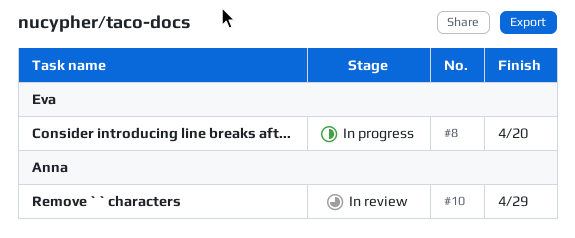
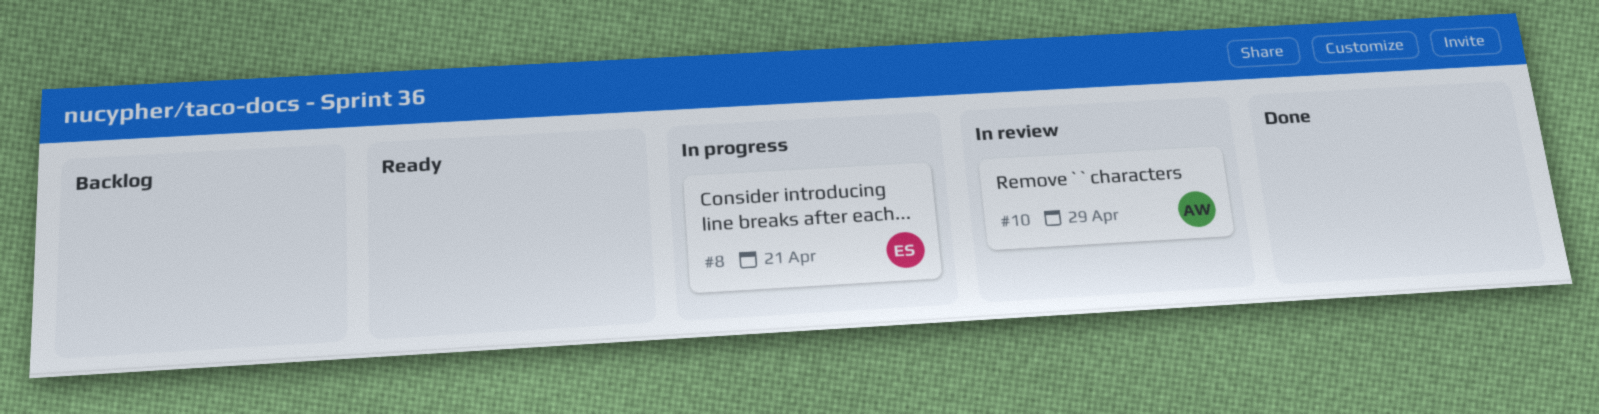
#8, due: Apr 20 -> Apr 21

